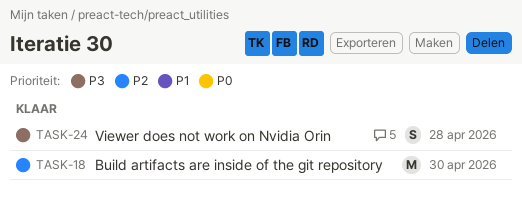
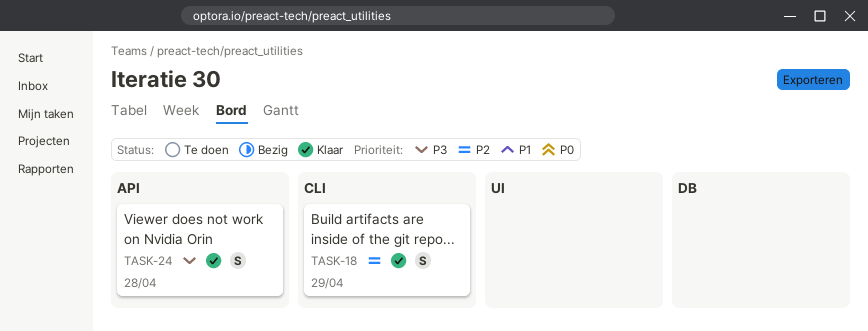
TASK-18, estimate: M -> S
TASK-18, due: Apr 30 -> Apr 29

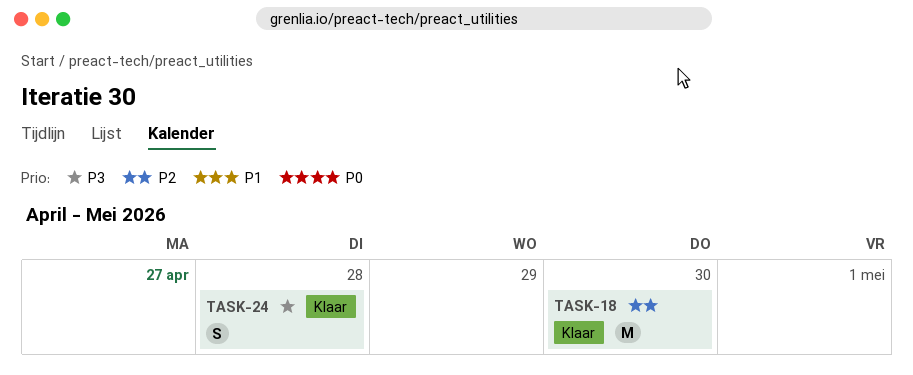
TASK-18, estimate: S -> M
TASK-18, due: Apr 29 -> Apr 30

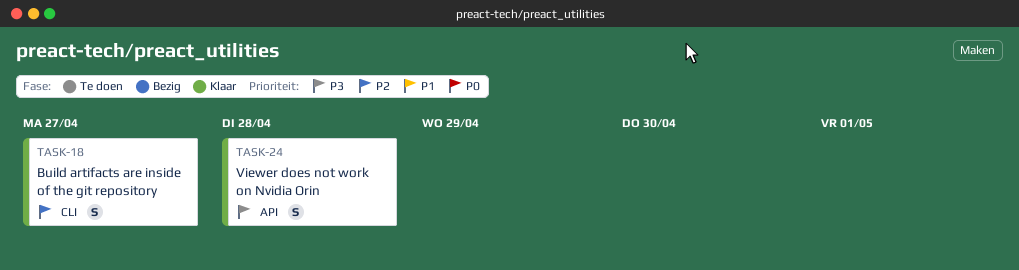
TASK-18, estimate: M -> S
TASK-18, due: Apr 30 -> Apr 27

